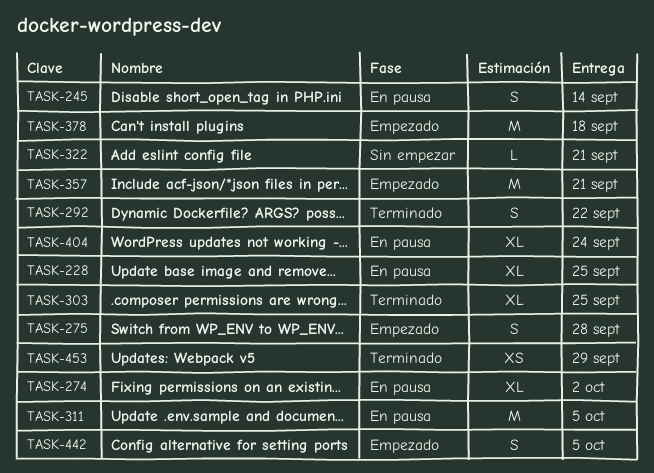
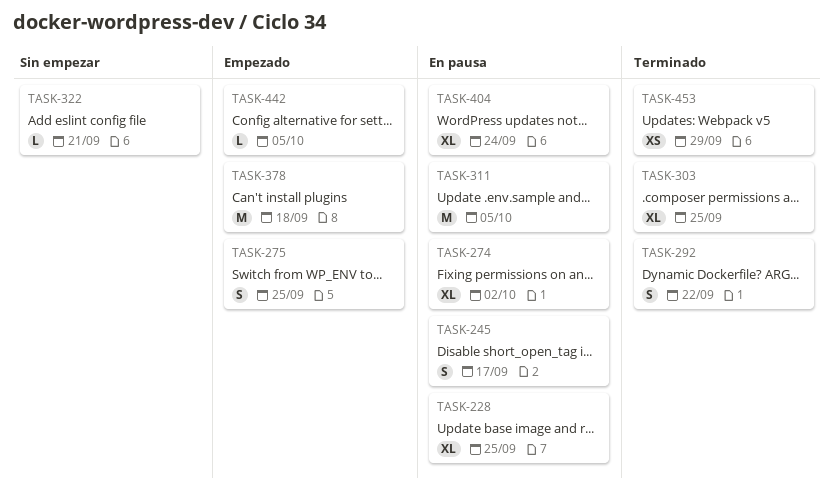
TASK-245, due: Sep 14 -> Sep 17
TASK-275, due: Sep 28 -> Sep 25
TASK-357: present -> none
TASK-442, estimate: S -> L

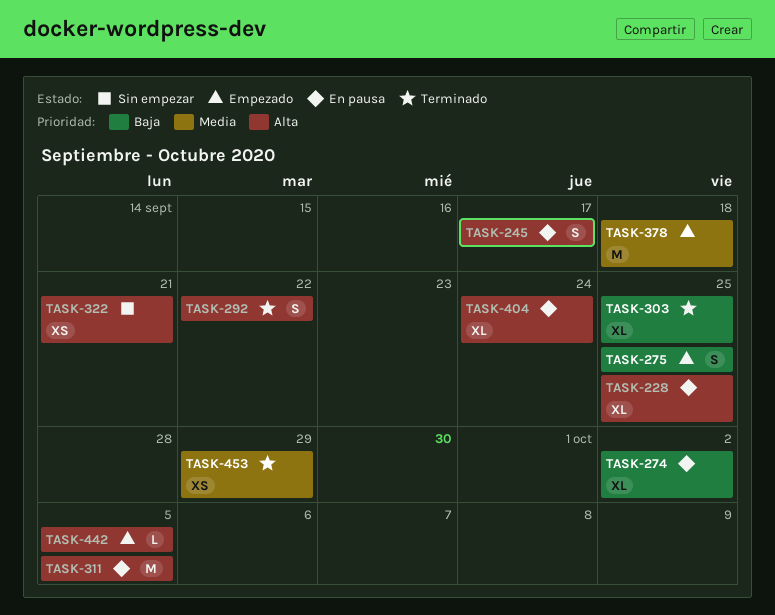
TASK-322, estimate: L -> XS

